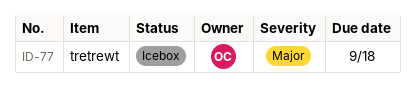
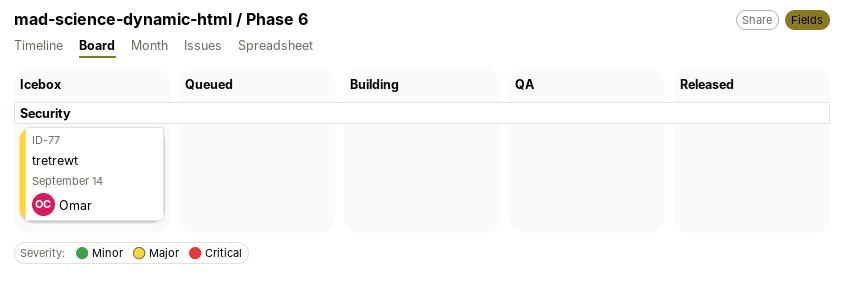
ID-77, due: Sep 18 -> Sep 14

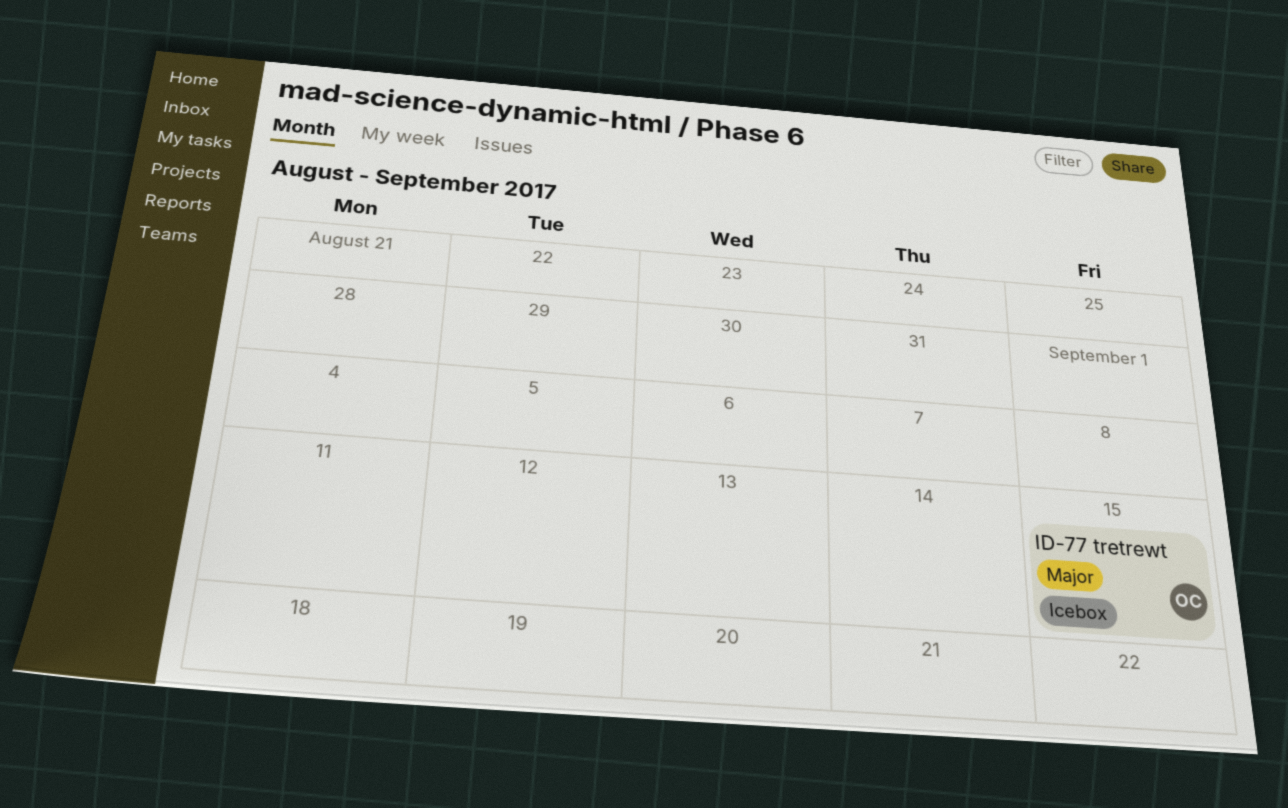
ID-77, due: Sep 14 -> Sep 15

